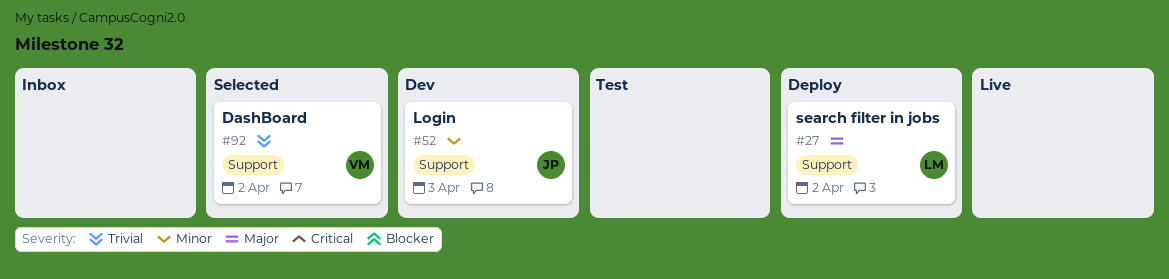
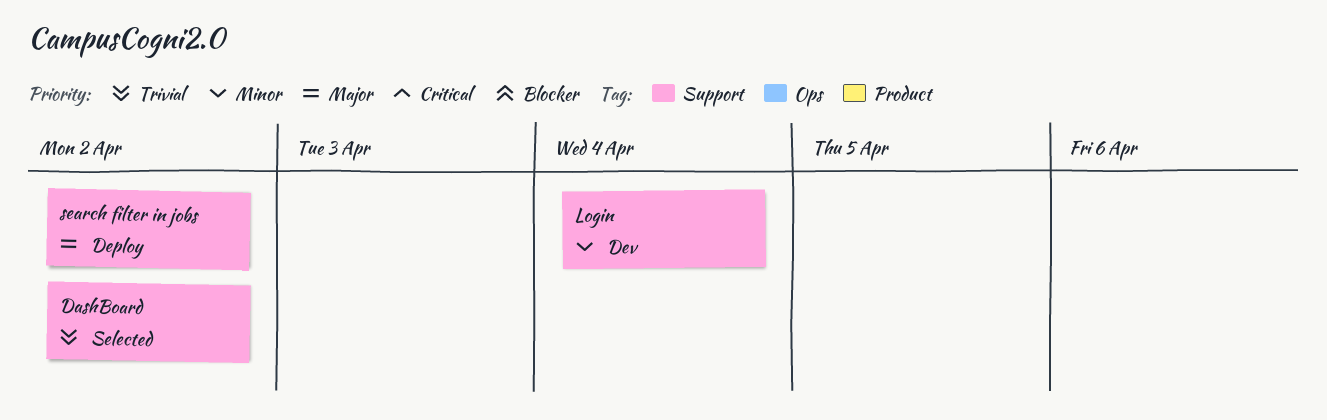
Login, due: Apr 3 -> Apr 4

